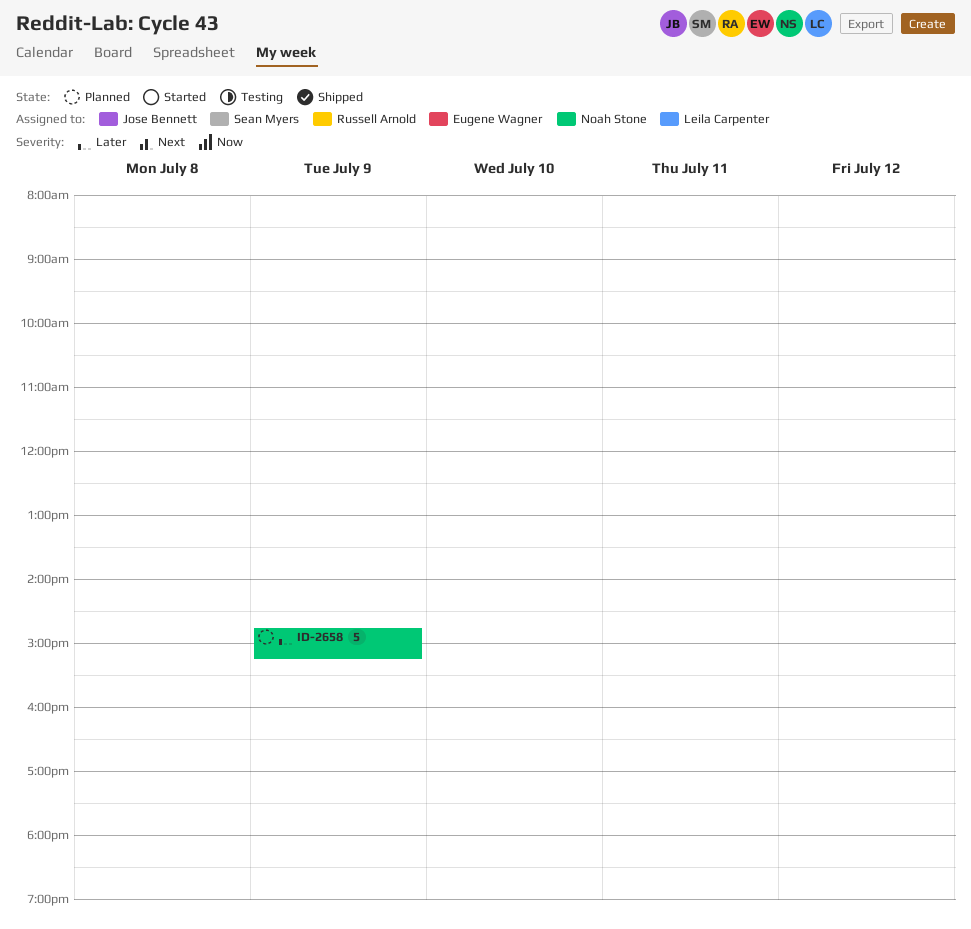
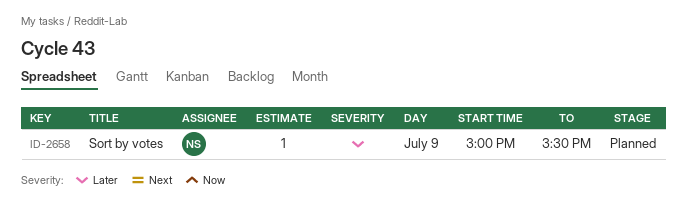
ID-2658, estimate: 5 -> 1
ID-2658, begins: 14:45 -> 15:00
ID-2658, ends: 15:15 -> 15:30

